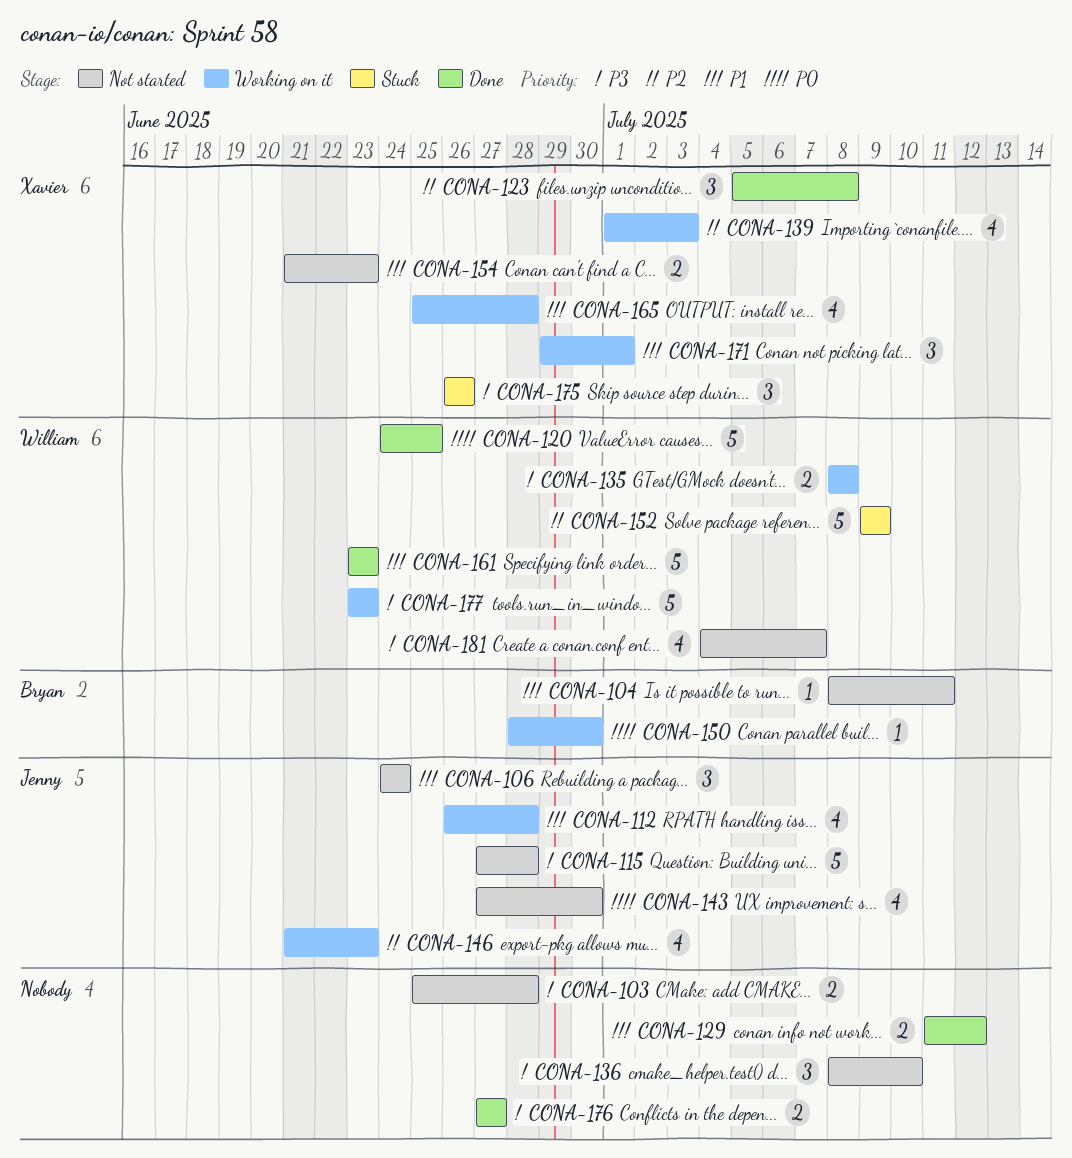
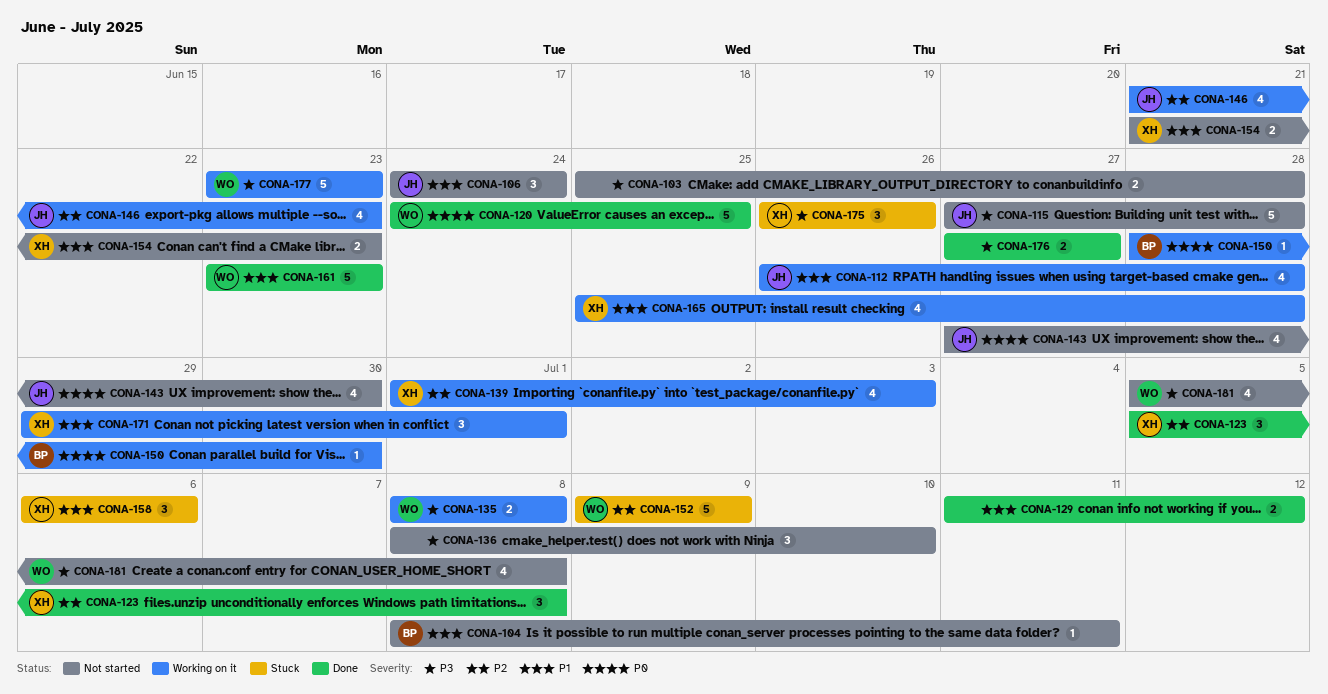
CONA-158: none -> present
CONA-181, start: Jul 4 -> Jul 5
CONA-181, due: Jul 7 -> Jul 8

